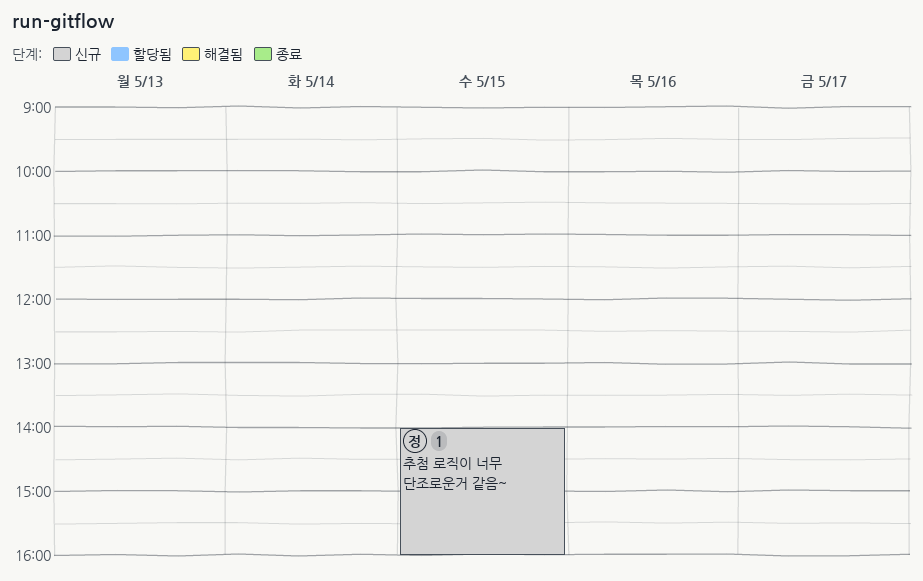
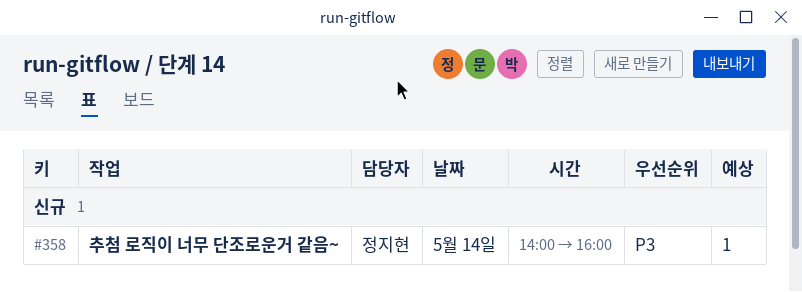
추첨 로직이 너무 단조로운거 같음~, day: May 15 -> May 14

